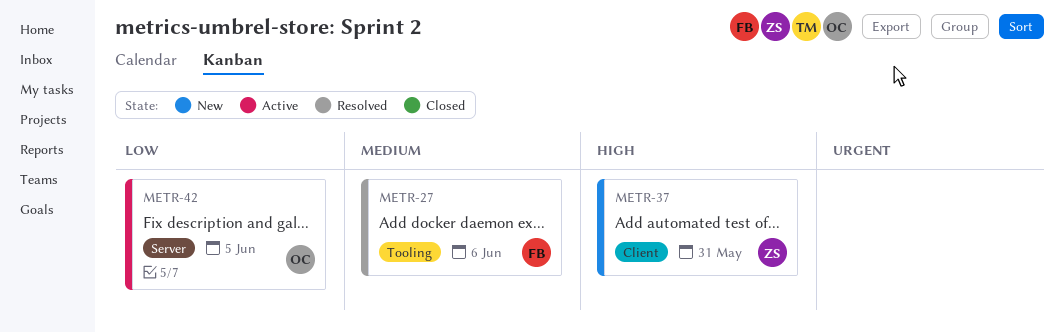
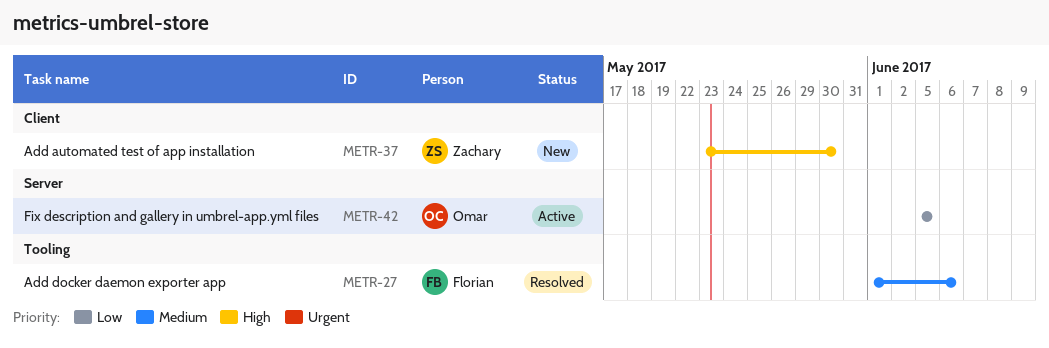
METR-37, due: May 31 -> May 30

